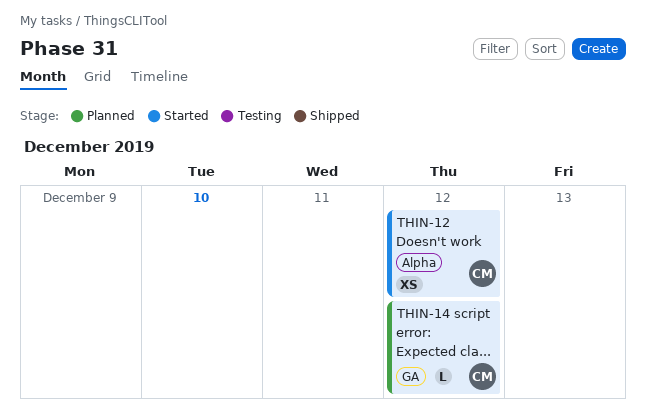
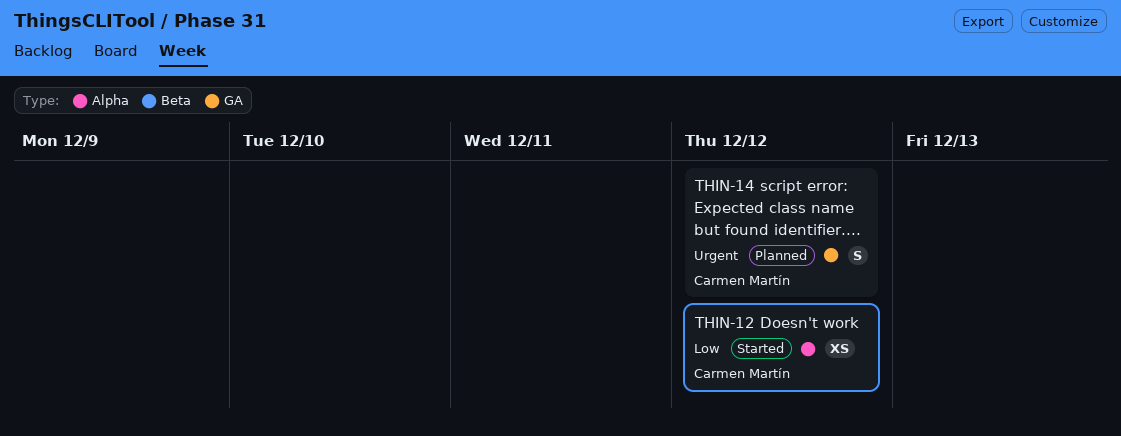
THIN-14, estimate: L -> S

